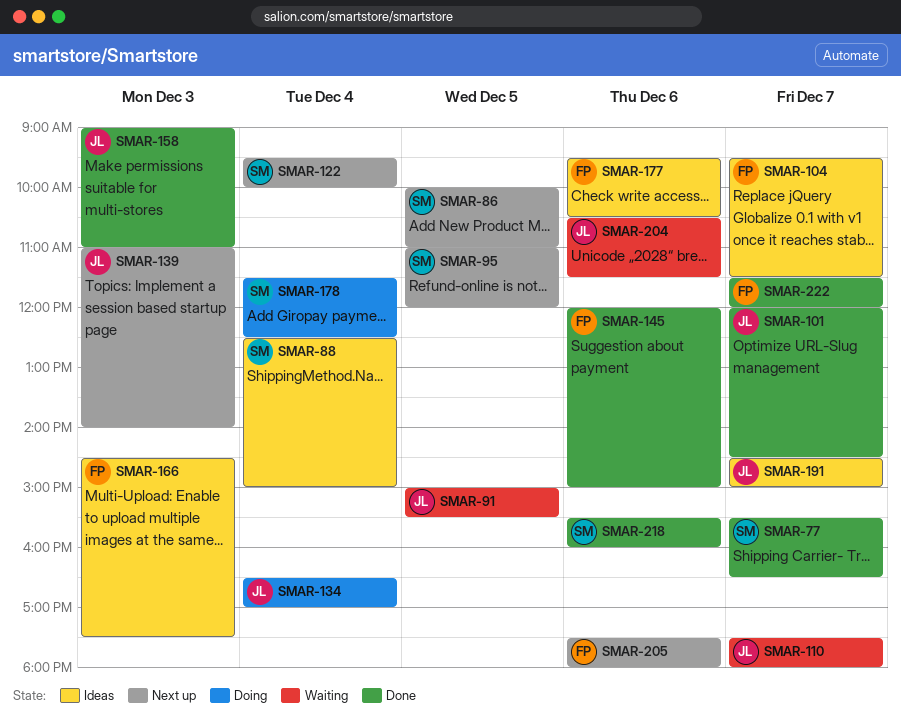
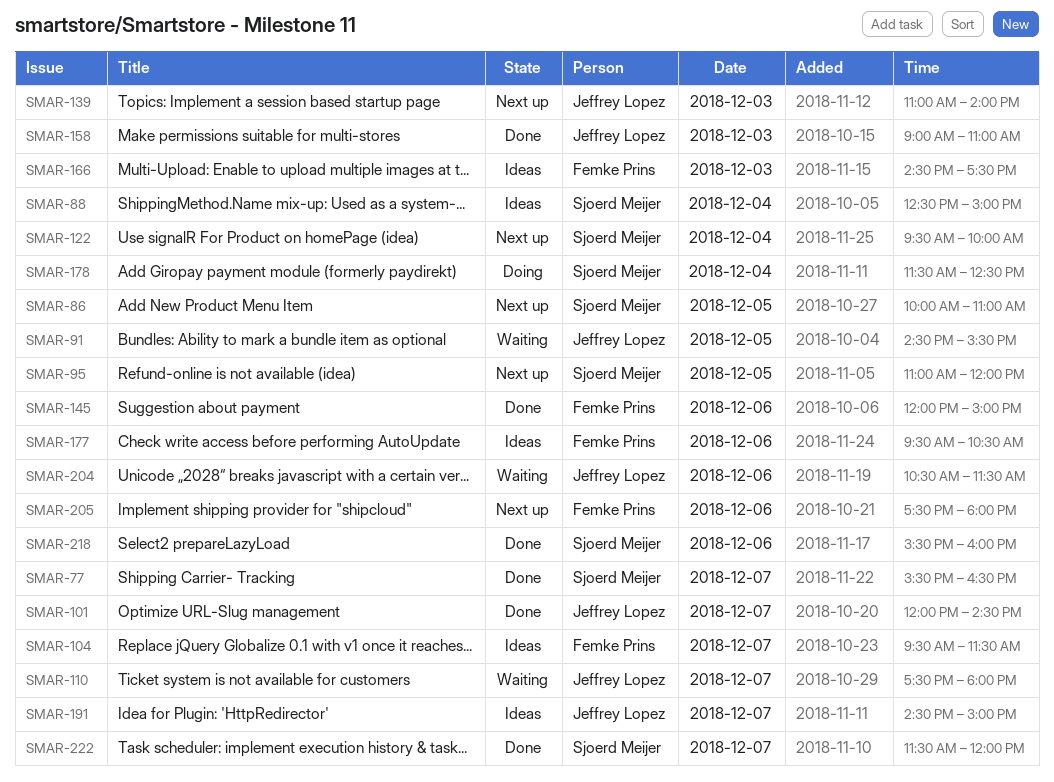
SMAR-91, begins: 15:00 -> 14:30
SMAR-134: present -> none
SMAR-222, owner: Femke Prins -> Sjoerd Meijer

